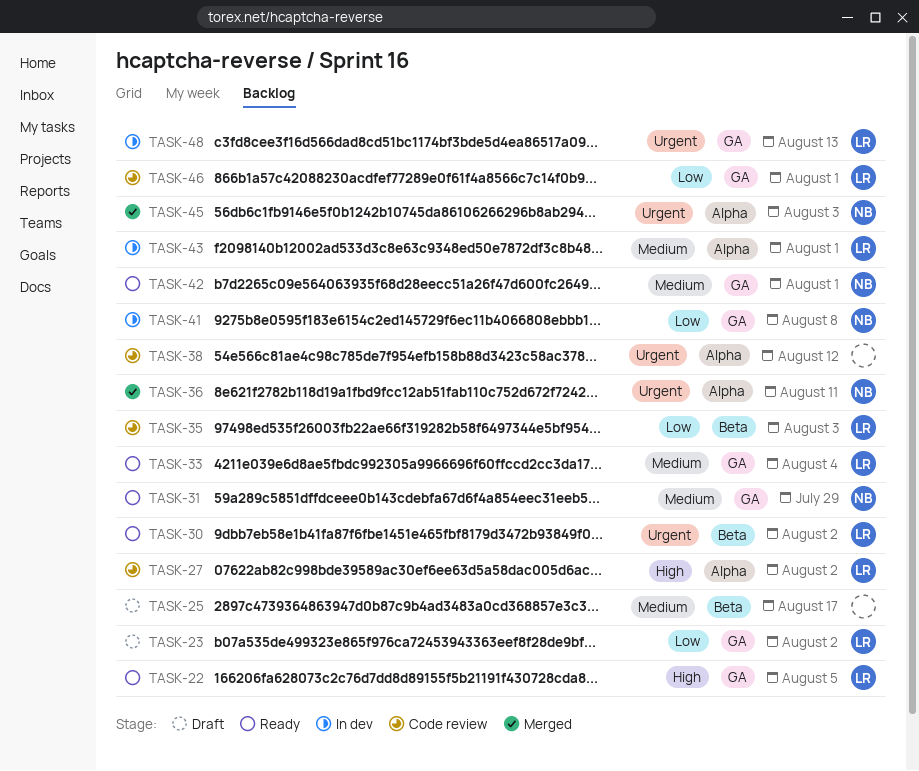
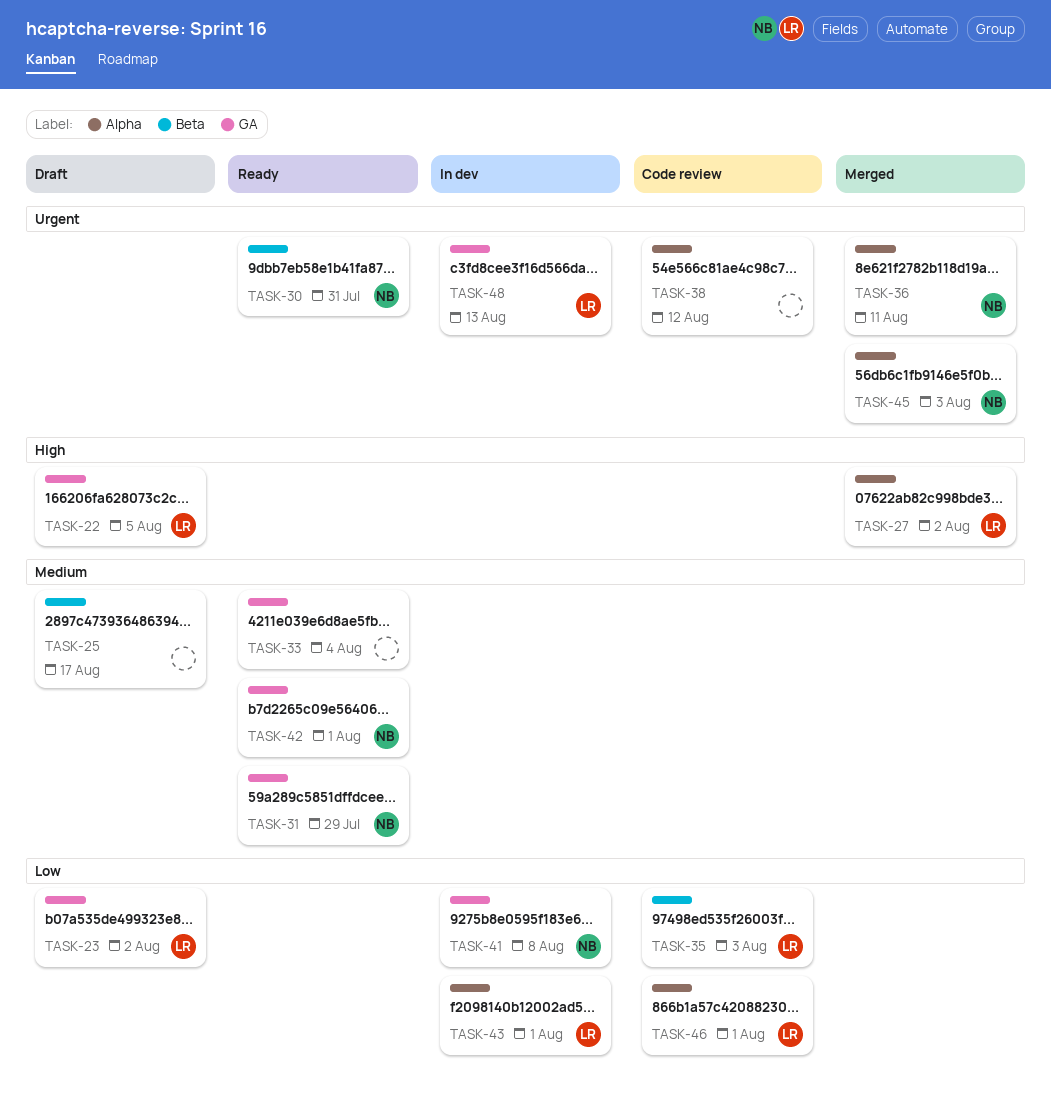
TASK-22, status: Ready -> Draft
TASK-27, status: Code review -> Merged
TASK-30, owner: LR -> NB
TASK-30, due: Aug 2 -> Jul 31
TASK-33, owner: LR -> none
TASK-43, priority: Medium -> Low
TASK-46, label: GA -> Alpha

